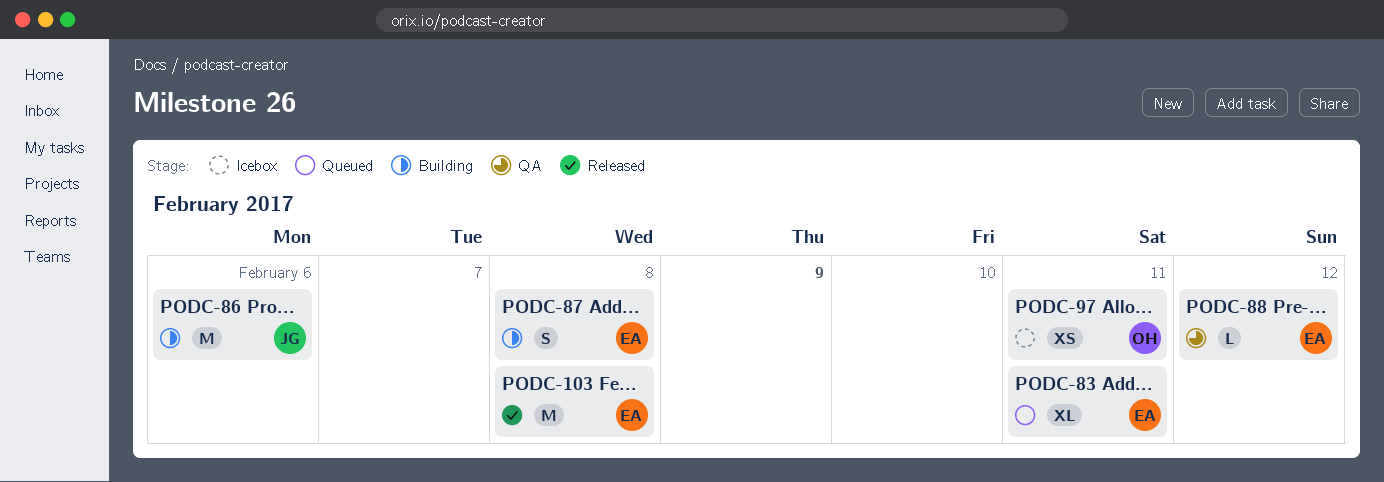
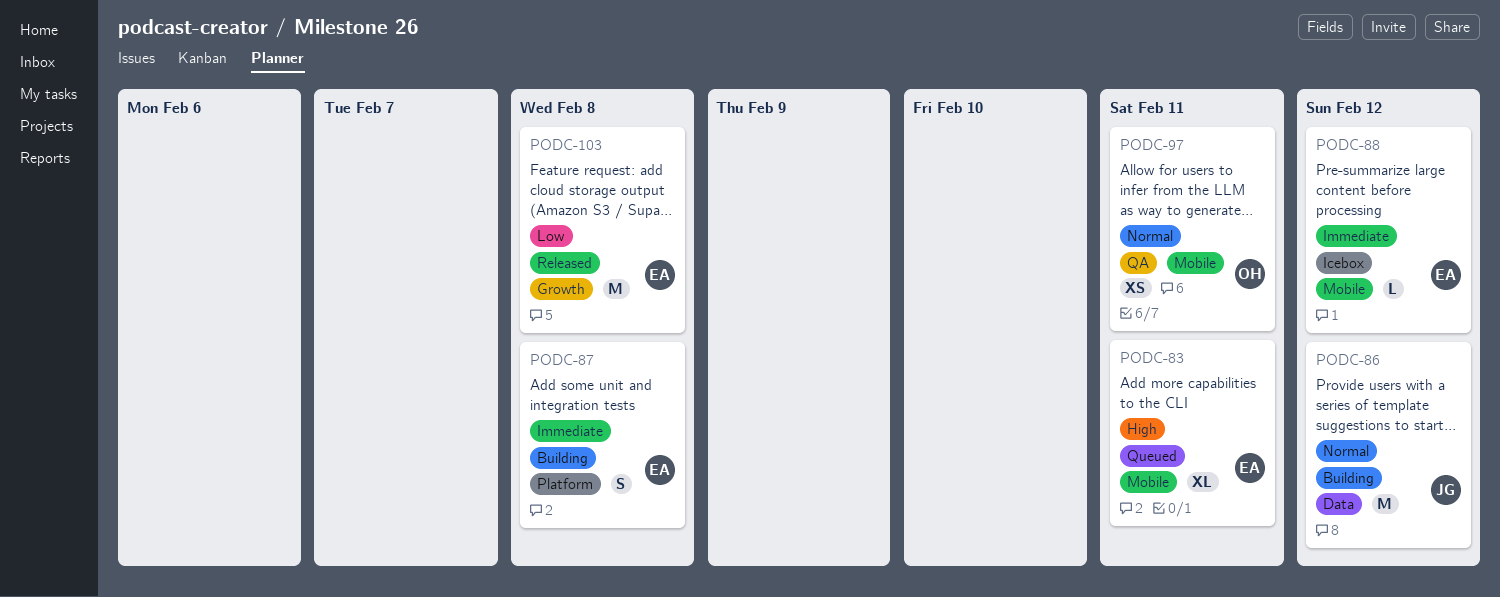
PODC-86, due: Feb 6 -> Feb 12
PODC-88, status: QA -> Icebox
PODC-97, status: Icebox -> QA

